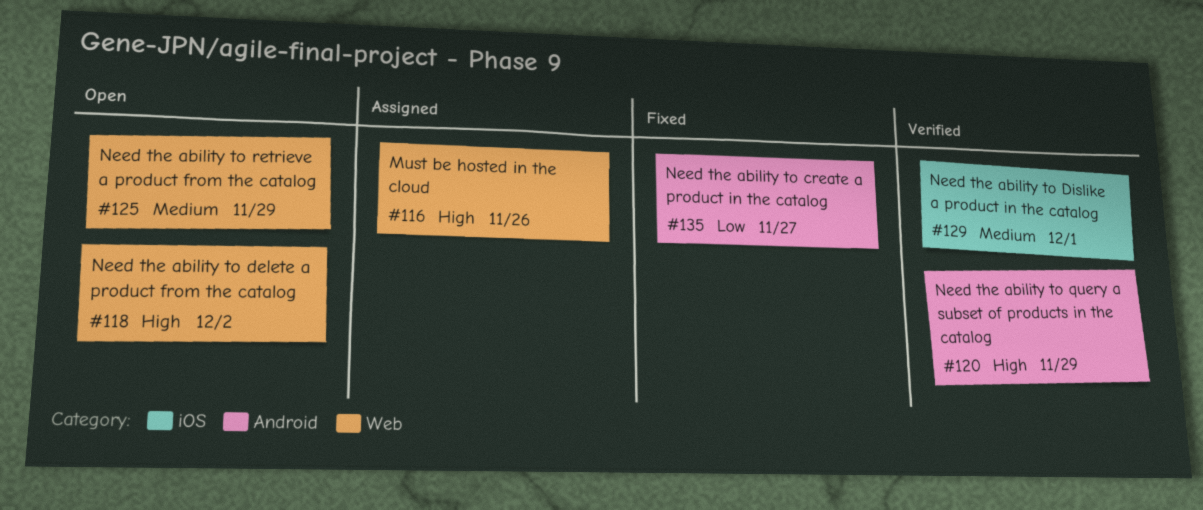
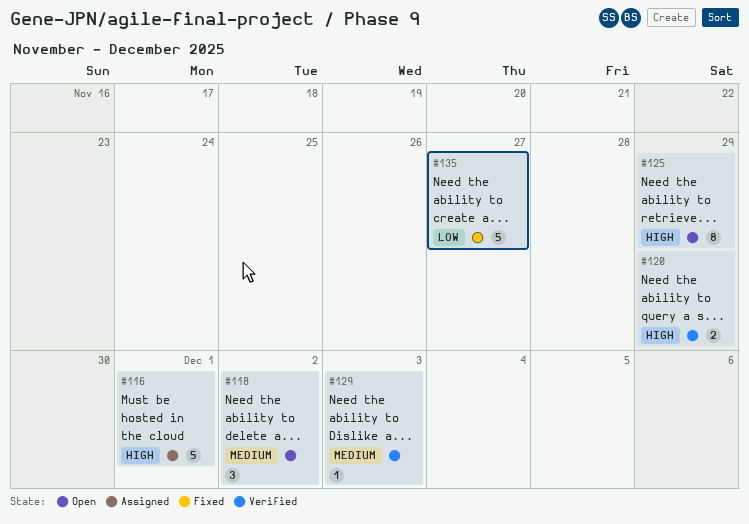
#116, due: Nov 26 -> Dec 1
#118, priority: High -> Medium
#125, priority: Medium -> High
#129, due: Dec 1 -> Dec 3

